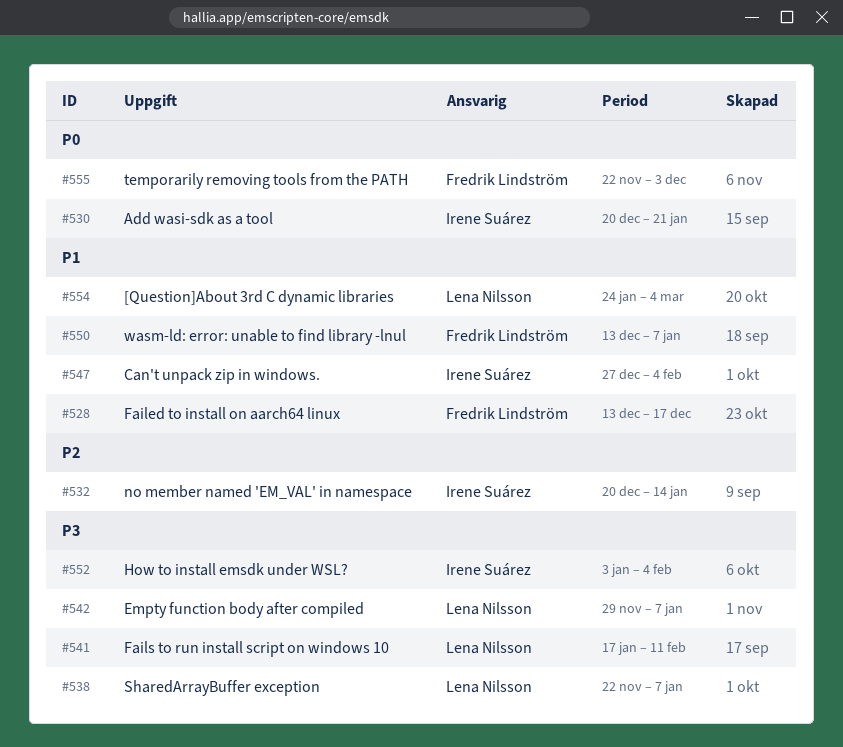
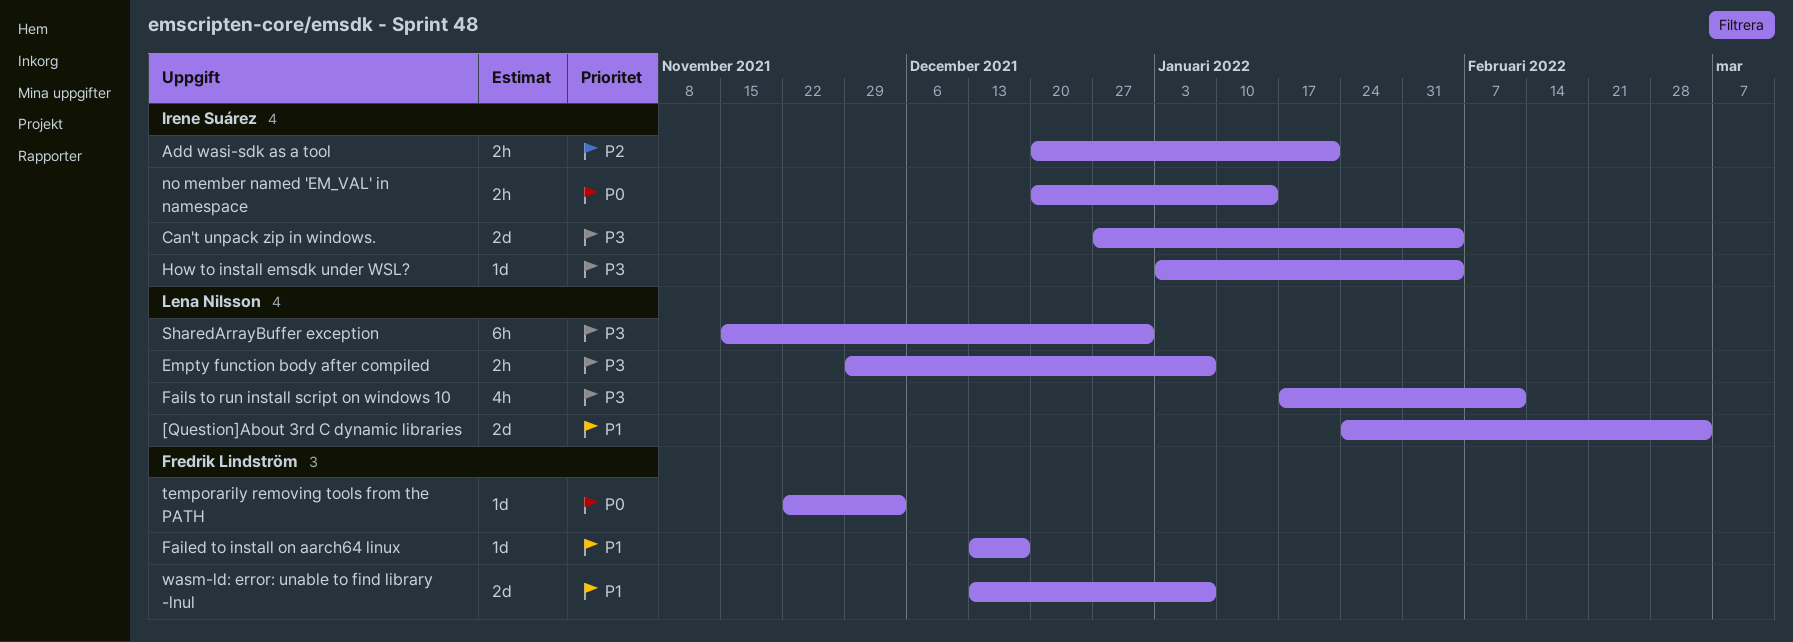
Add wasi-sdk as a tool, priority: P0 -> P2
Can't unpack zip in windows., priority: P1 -> P3
no member named 'EM_VAL' in namespace, priority: P2 -> P0
SharedArrayBuffer exception, start: Nov 22 -> Nov 15
SharedArrayBuffer exception, due: Jan 7 -> Dec 31

